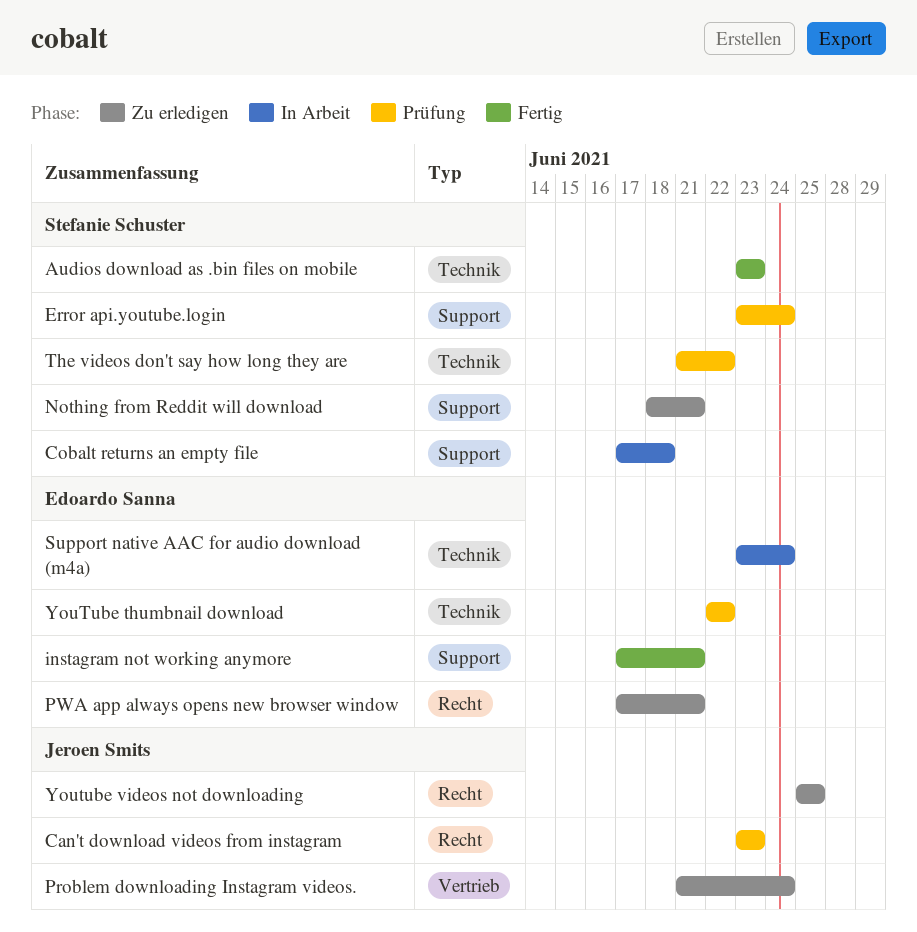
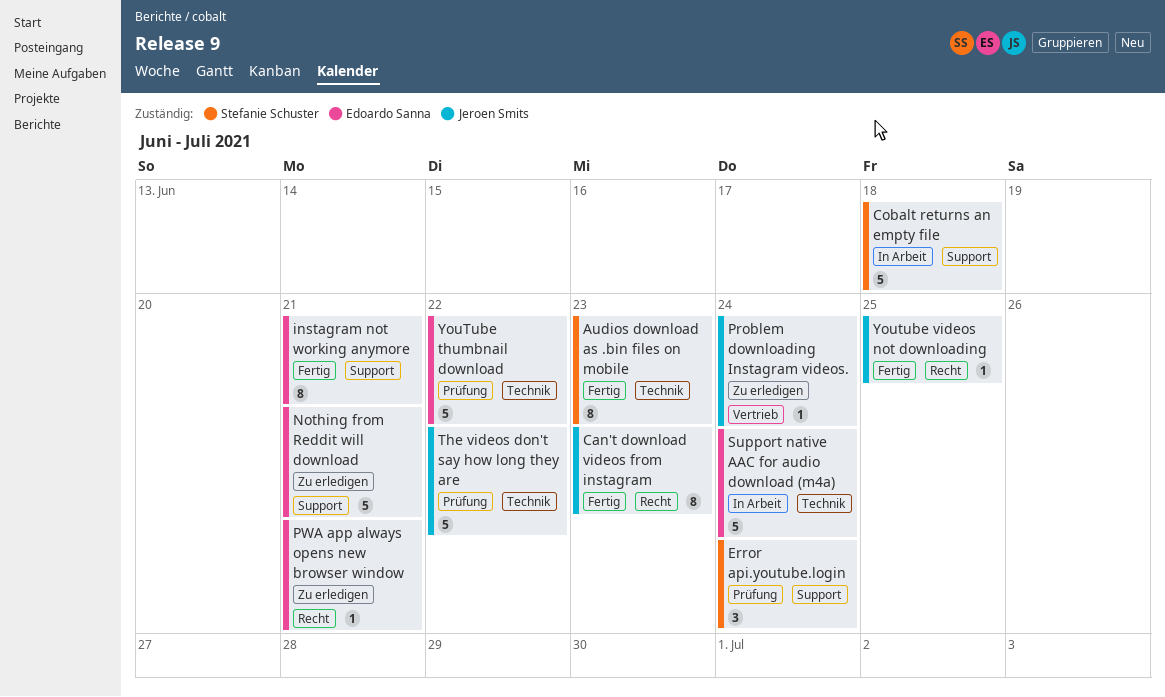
Can't download videos from instagram, status: Prüfung -> Fertig
Nothing from Reddit will download, owner: Stefanie Schuster -> Edoardo Sanna
The videos don't say how long they are, owner: Stefanie Schuster -> Jeroen Smits
Youtube videos not downloading, status: Zu erledigen -> Fertig

